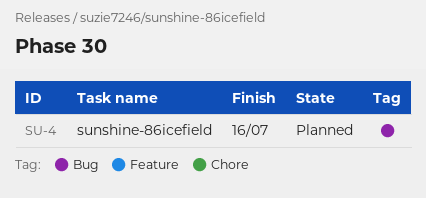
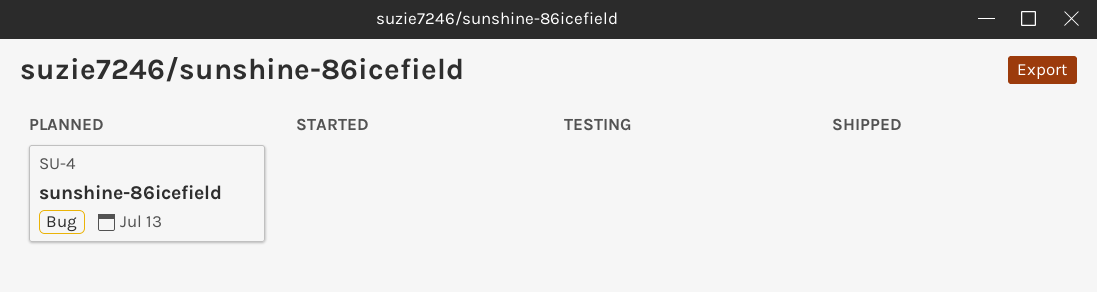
SU-4, due: Jul 16 -> Jul 13

